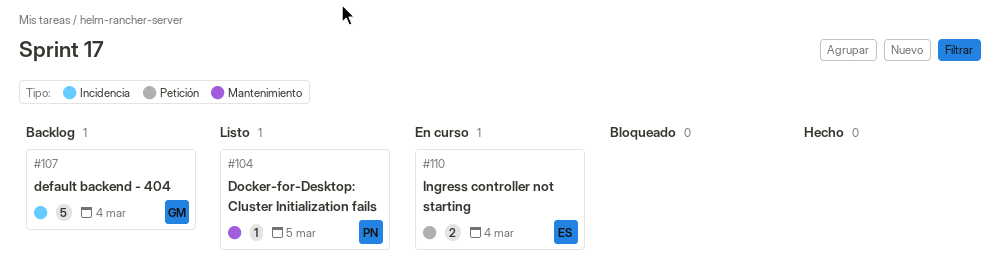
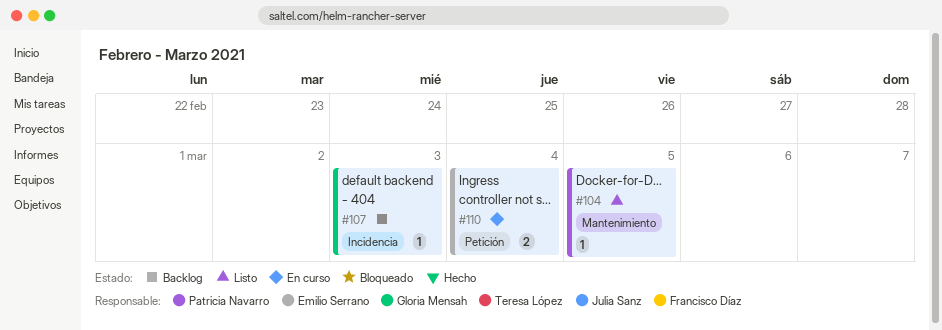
#107, estimate: 5 -> 1
#107, due: Mar 4 -> Mar 3

